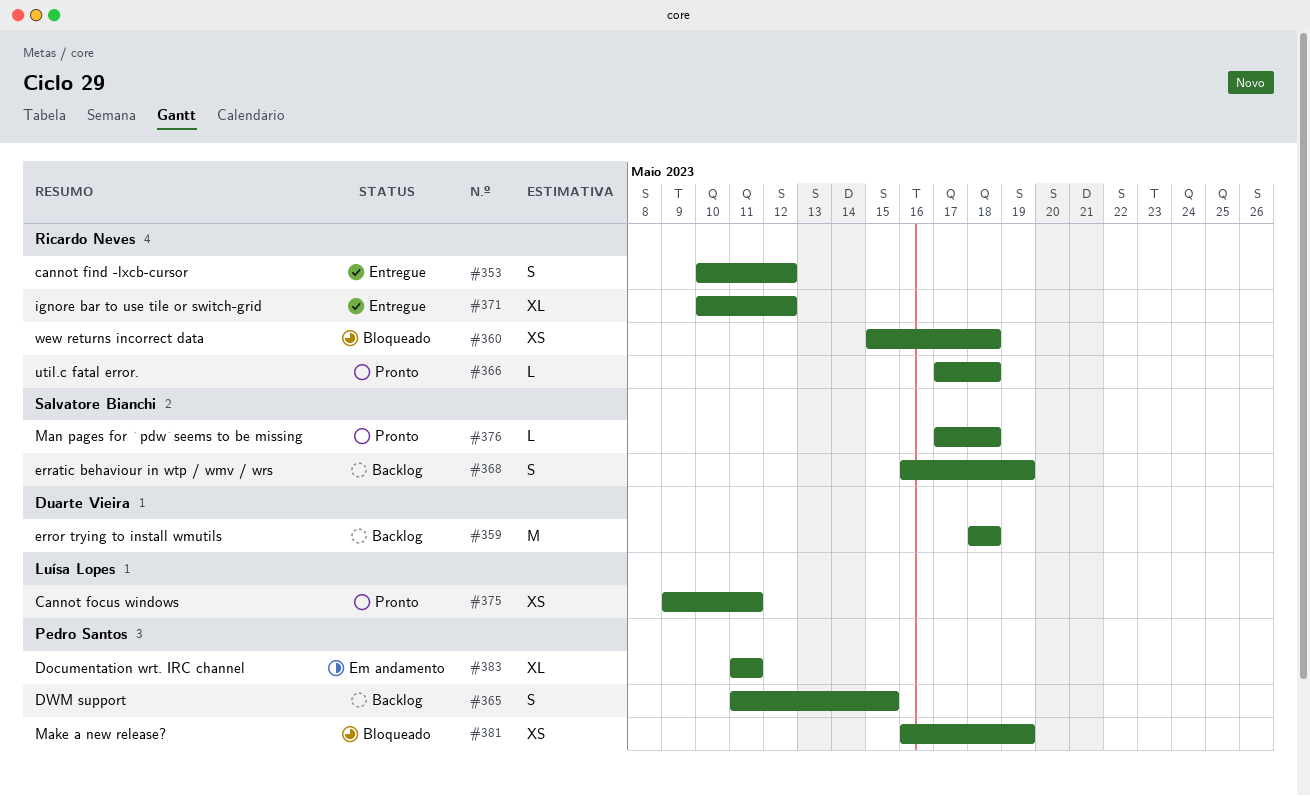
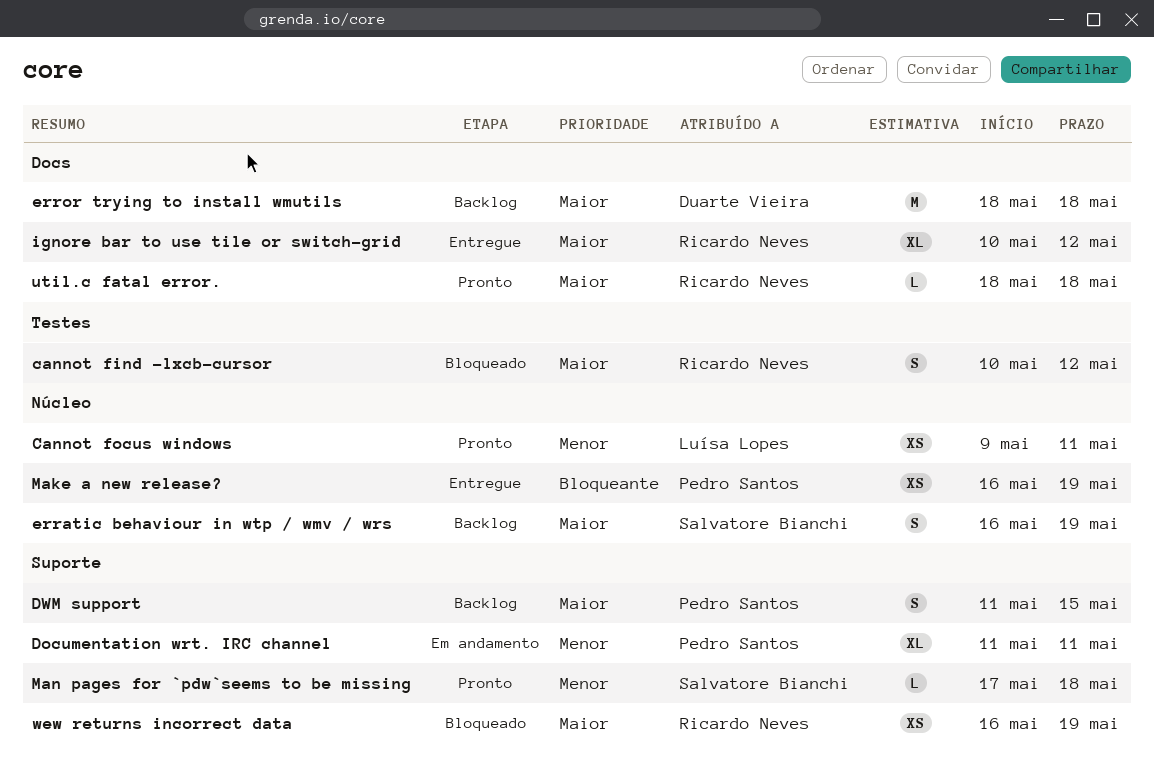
cannot find -lxcb-cursor, status: Entregue -> Bloqueado
Make a new release?, status: Bloqueado -> Entregue
util.c fatal error., start: May 17 -> May 18
wew returns incorrect data, start: May 15 -> May 16
wew returns incorrect data, due: May 18 -> May 19

